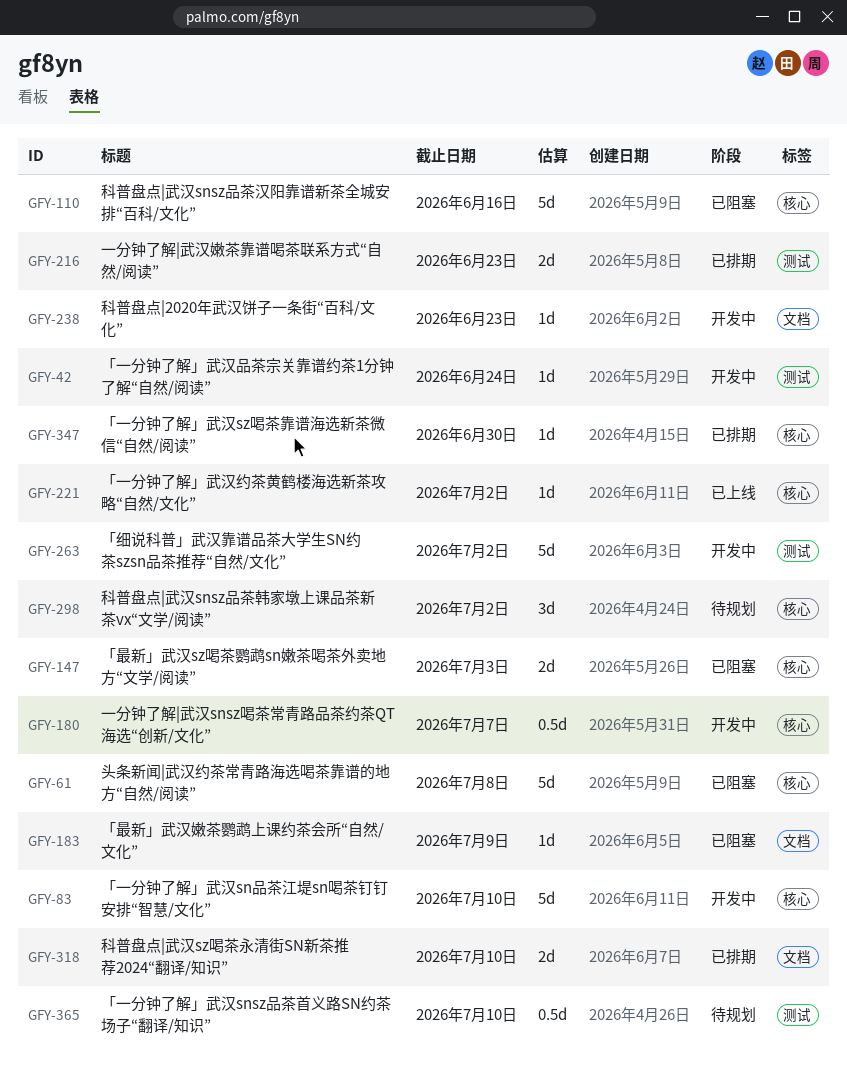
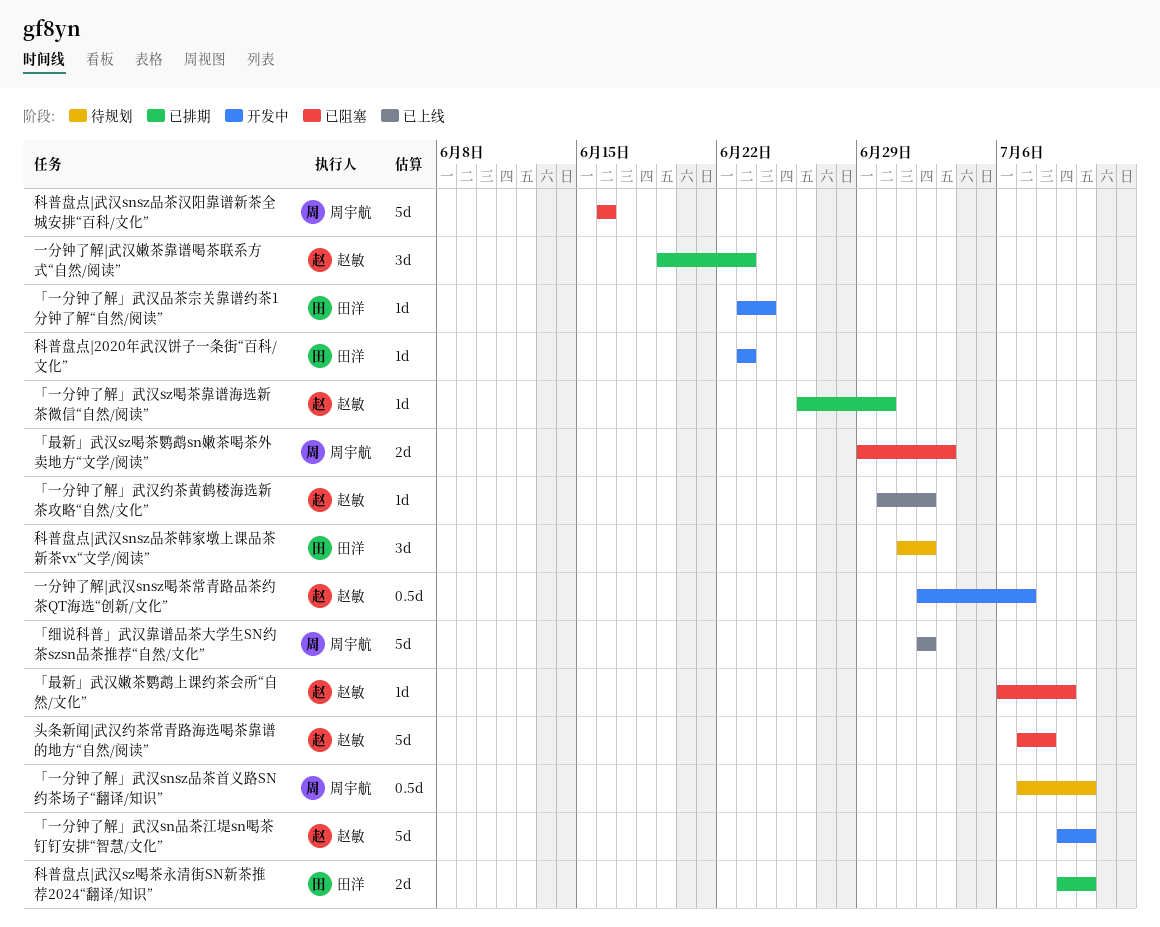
「细说科普」武汉靠谱品茶大学生SN约茶szsn品茶推荐“自然/文化”, status: 开发中 -> 已上线
一分钟了解|武汉嫩茶靠谱喝茶联系方式“自然/阅读”, estimate: 2d -> 3d

